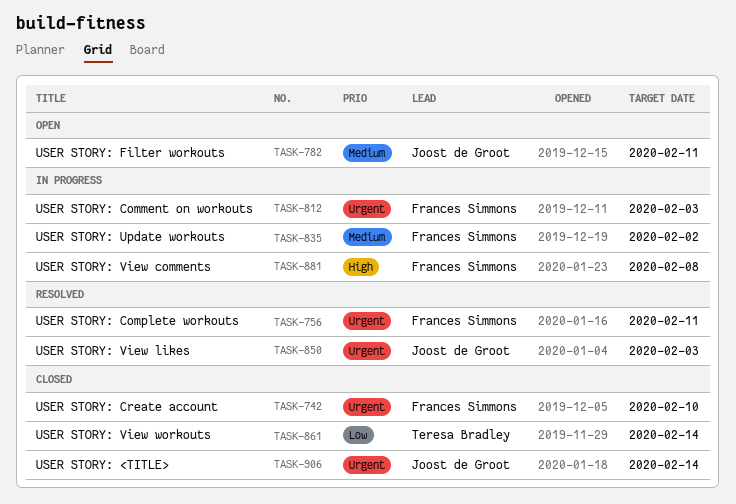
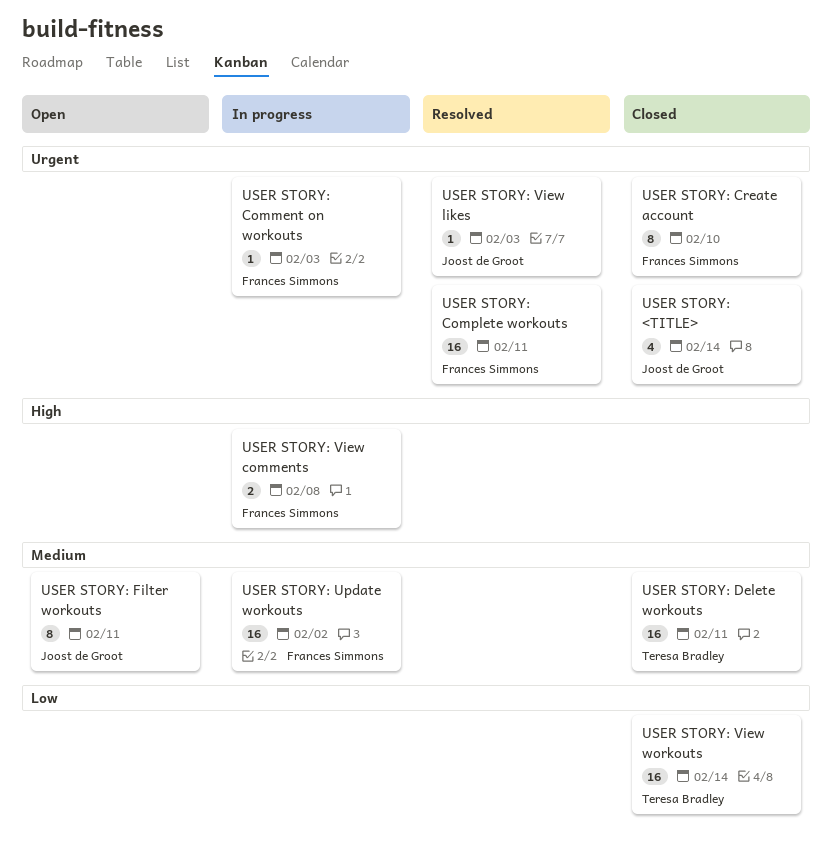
USER STORY: Delete workouts: none -> present

